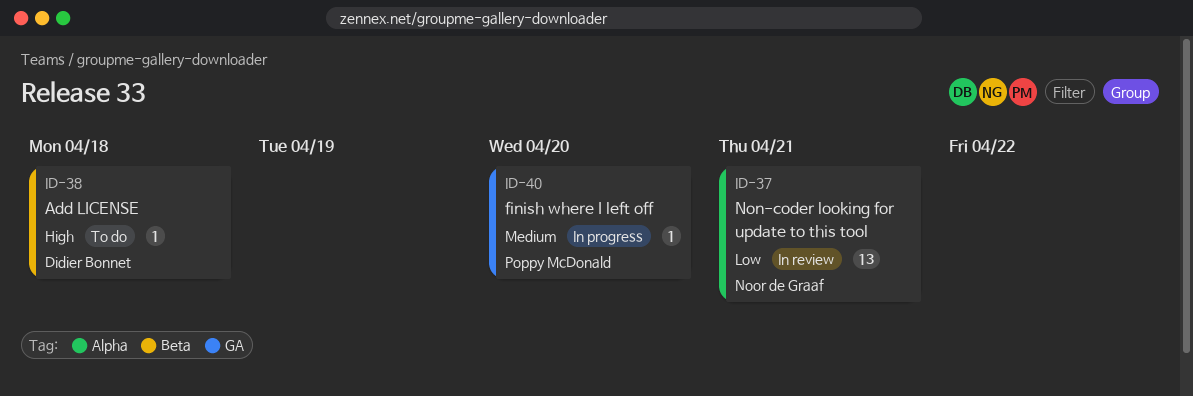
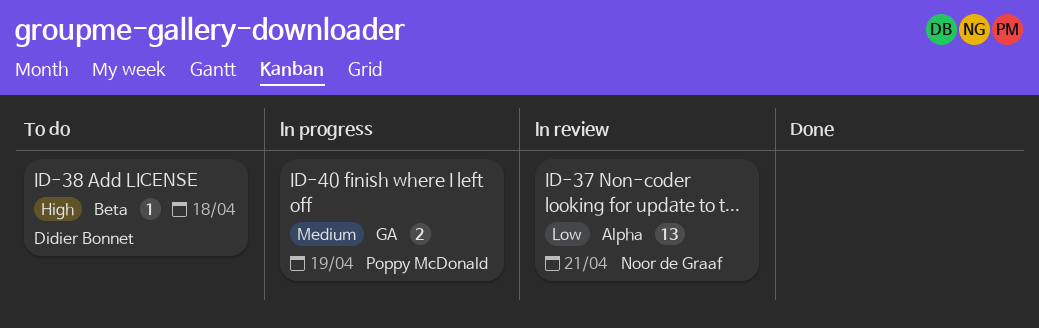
ID-40, estimate: 1 -> 2
ID-40, due: Apr 20 -> Apr 19

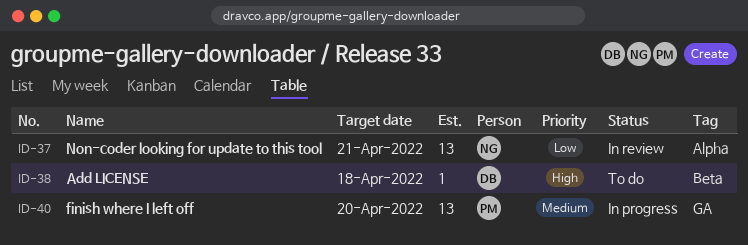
ID-40, estimate: 2 -> 13
ID-40, due: Apr 19 -> Apr 20

